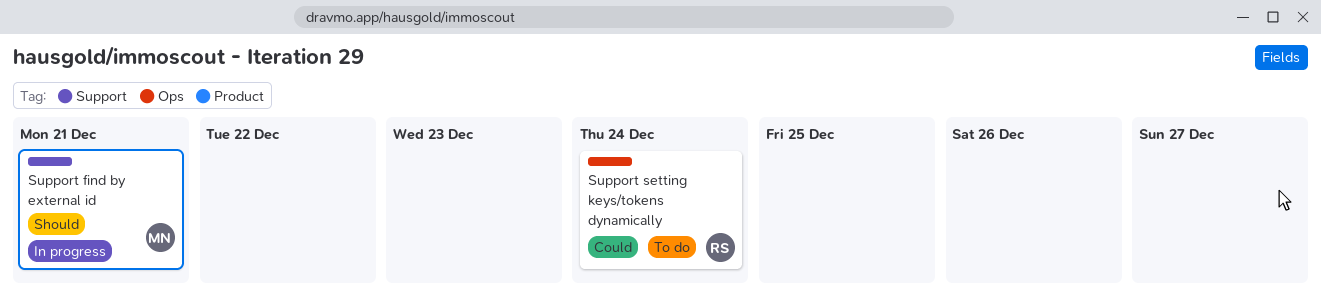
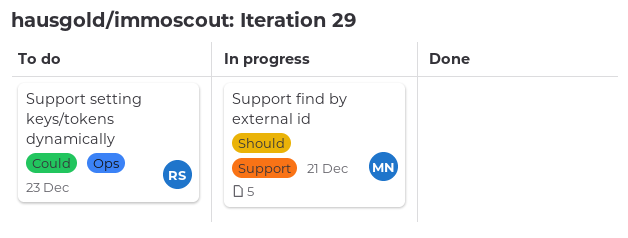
Support setting keys/tokens dynamically, due: Dec 24 -> Dec 23

